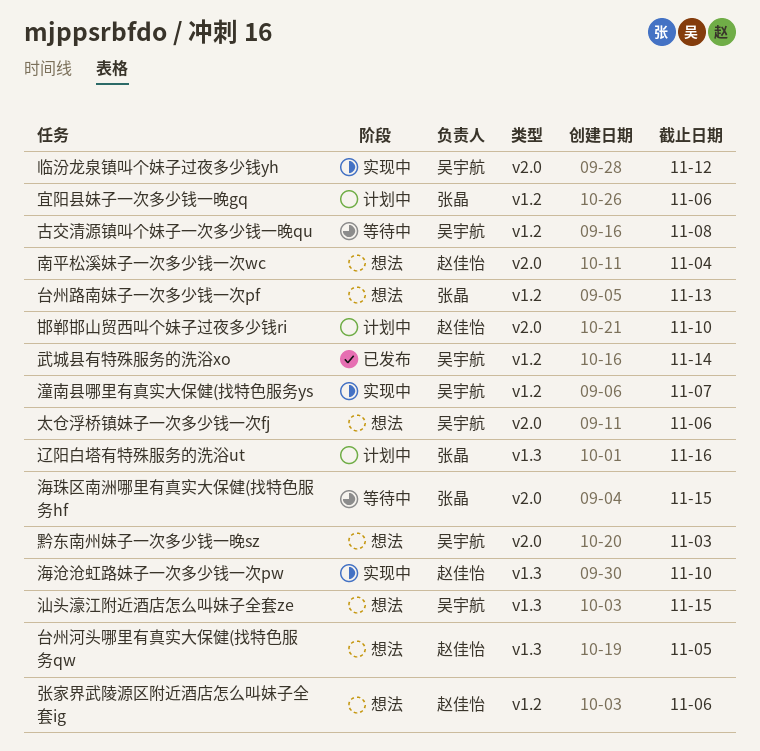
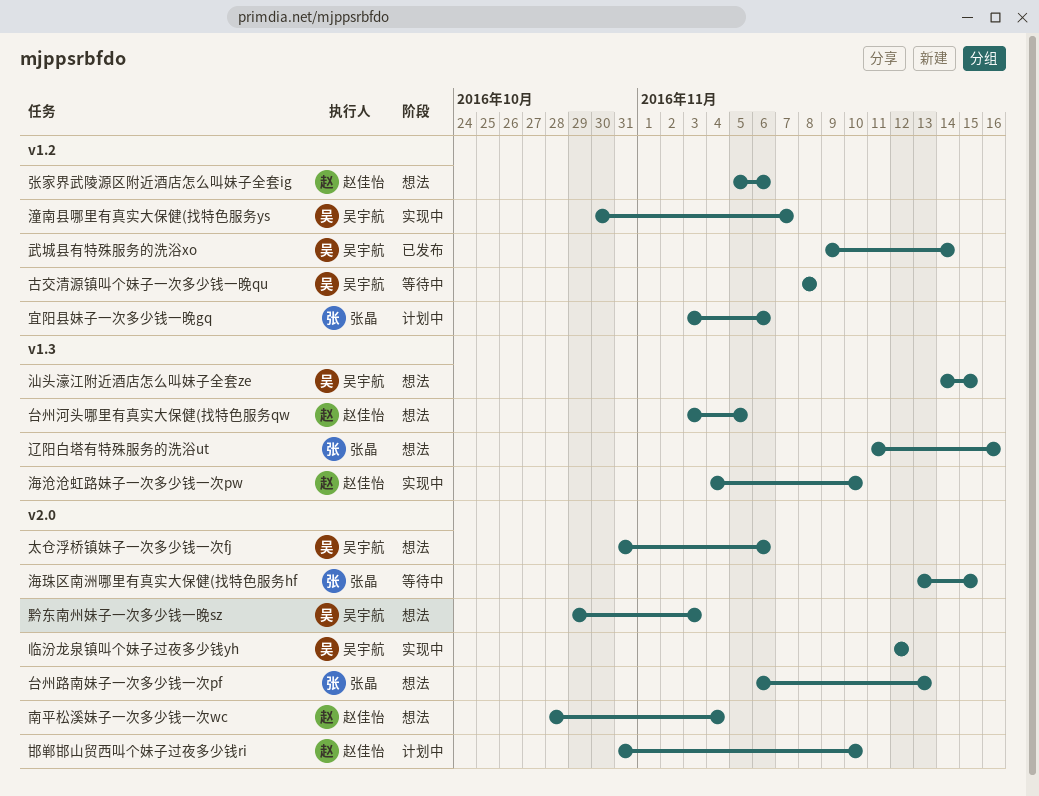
台州路南妹子一次多少钱一次pf, label: v1.2 -> v2.0
辽阳白塔有特殊服务的洗浴ut, status: 计划中 -> 想法

